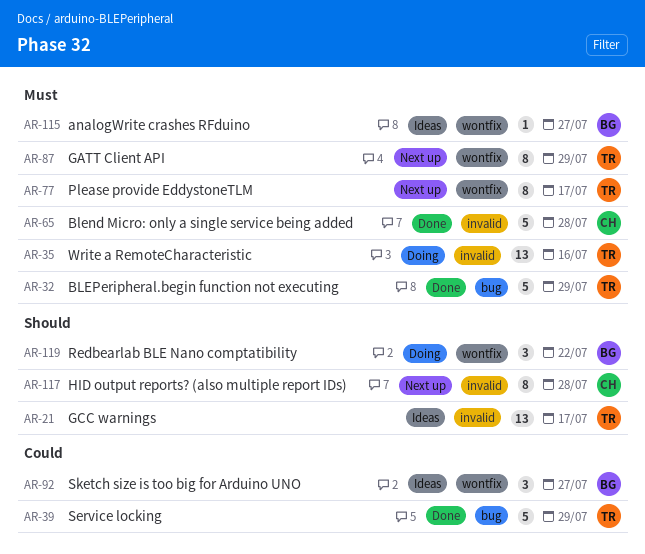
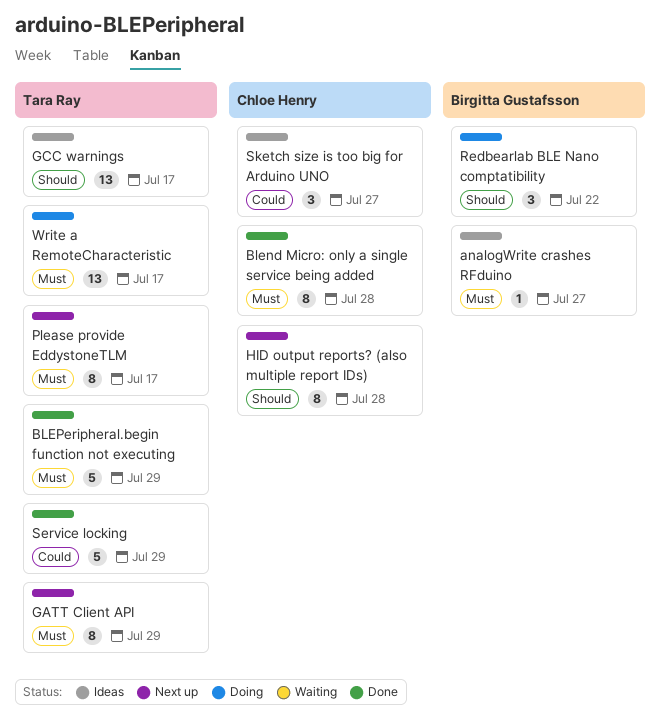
Blend Micro: only a single service being added, estimate: 5 -> 8
Sketch size is too big for Arduino UNO, owner: Birgitta Gustafsson -> Chloe Henry
Write a RemoteCharacteristic, due: Jul 16 -> Jul 17

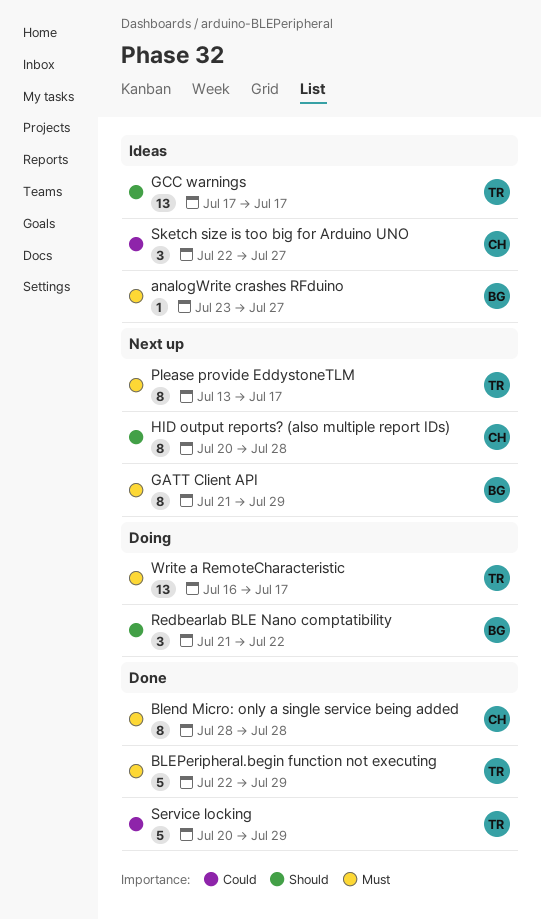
GATT Client API, owner: Tara Ray -> Birgitta Gustafsson

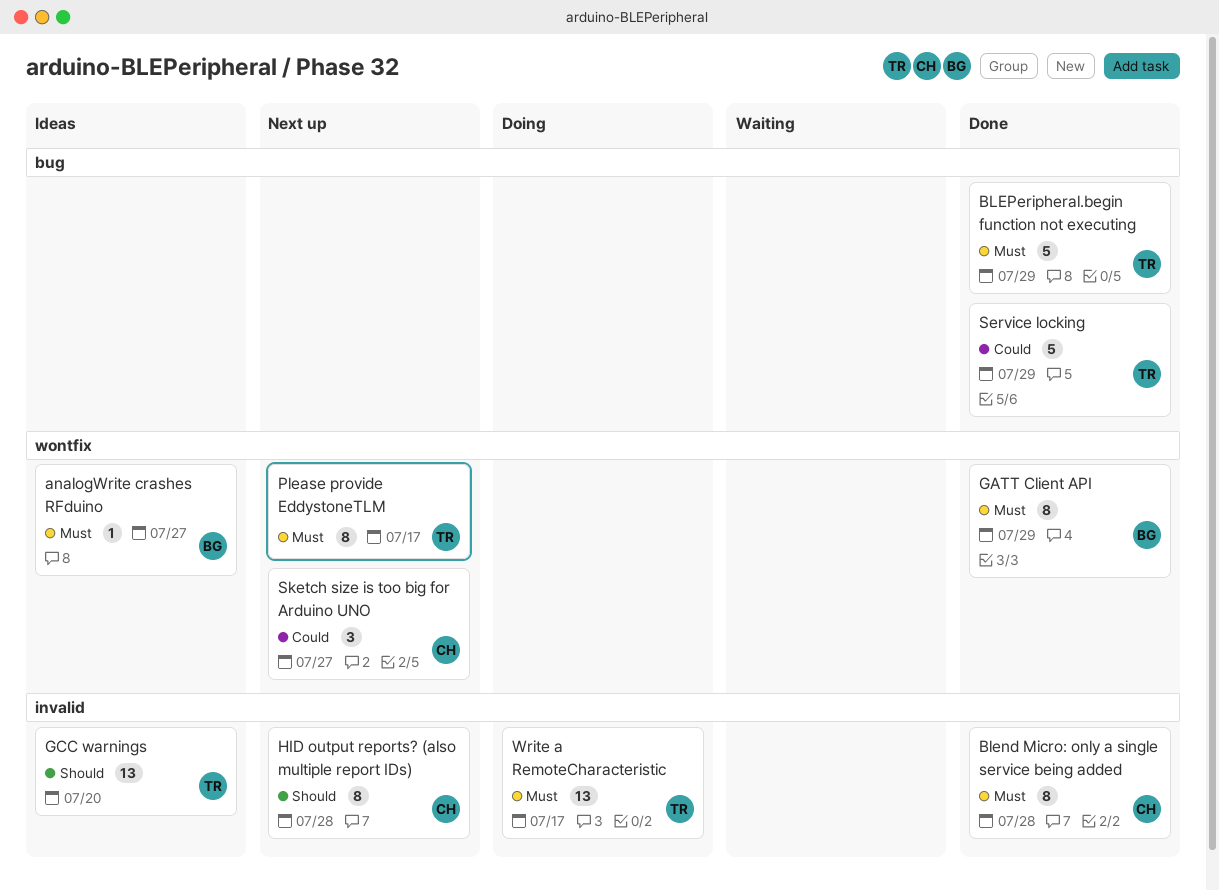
GATT Client API, status: Next up -> Done
GCC warnings, due: Jul 17 -> Jul 20
Redbearlab BLE Nano comptatibility: present -> none
Sketch size is too big for Arduino UNO, status: Ideas -> Next up

